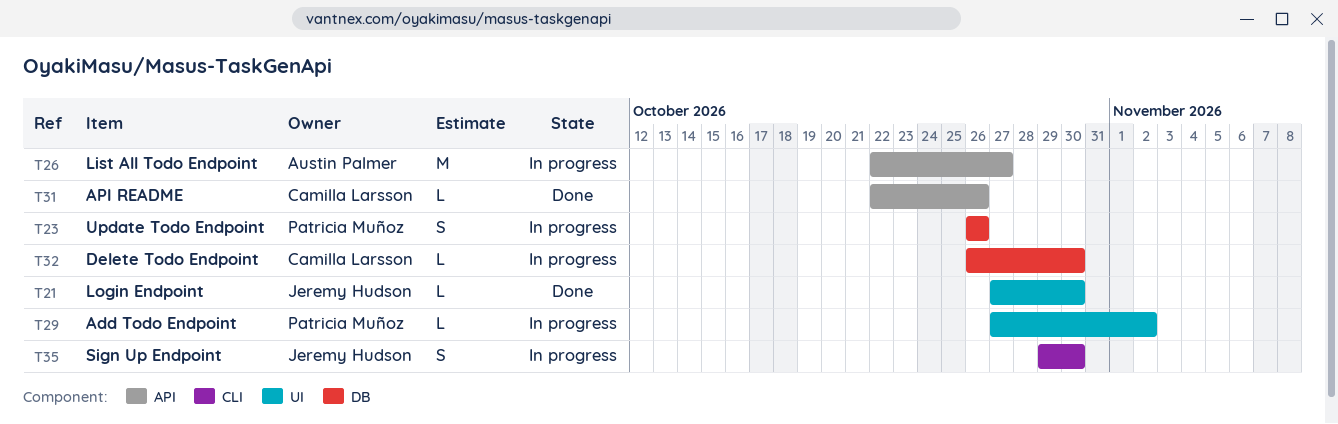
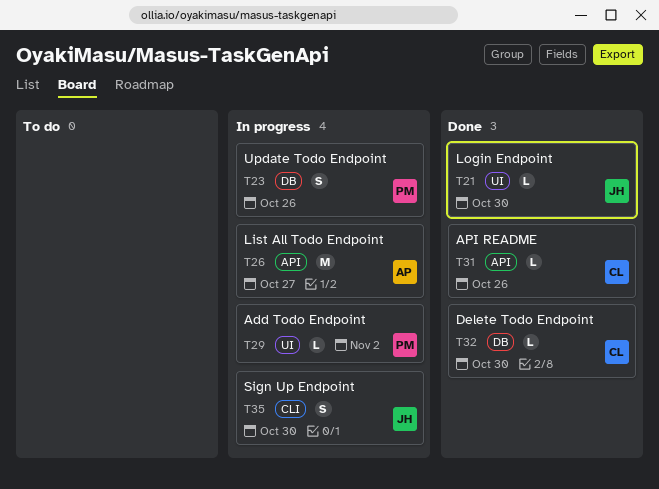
T32, status: In progress -> Done

